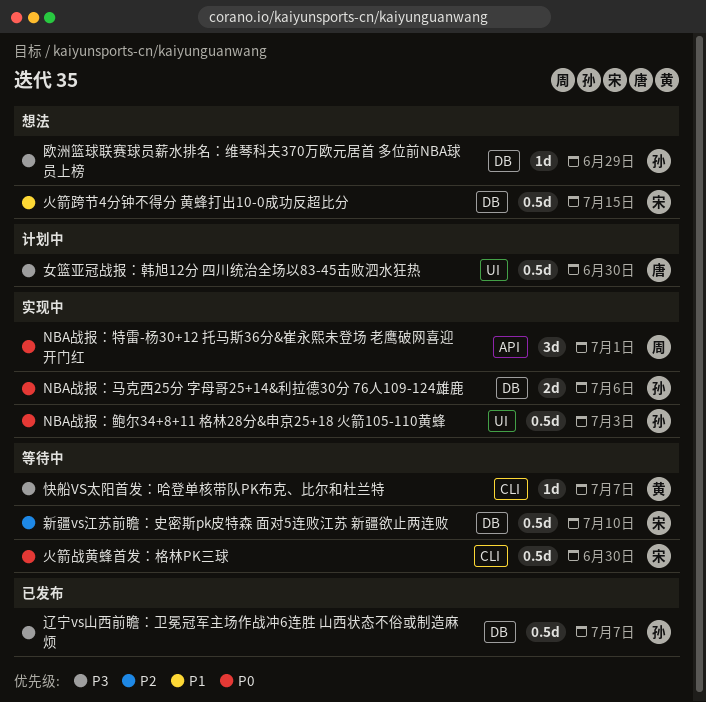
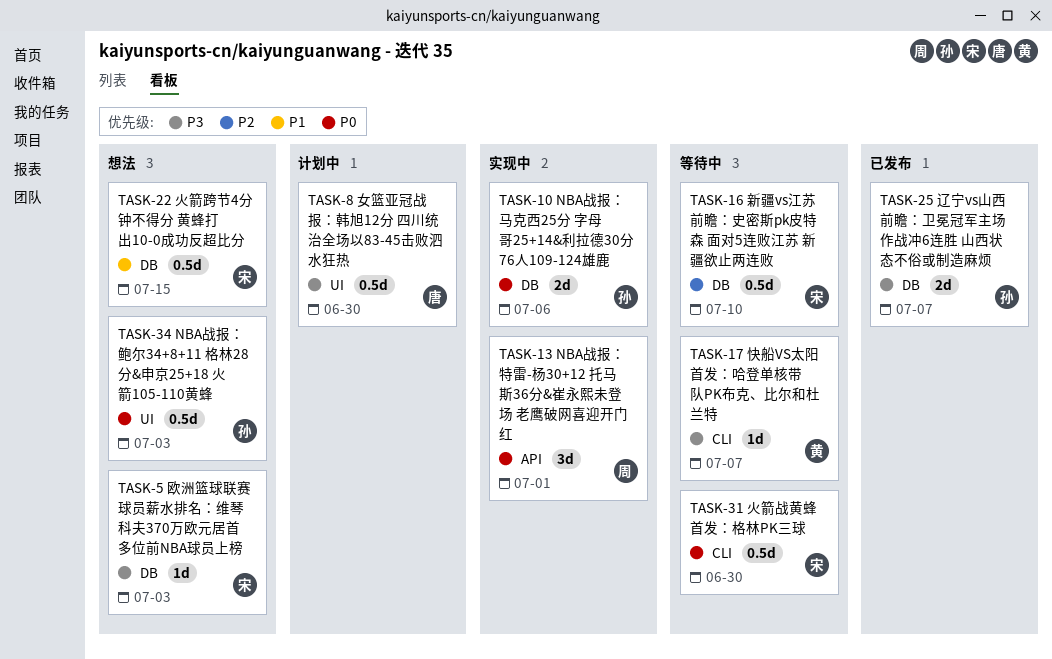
NBA战报：鲍尔34+8+11 格林28分&申京25+18 火箭105-110黄蜂, status: 实现中 -> 想法
欧洲篮球联赛球员薪水排名：维琴科夫370万欧元居首 多位前NBA球员上榜, owner: 孙 -> 宋
欧洲篮球联赛球员薪水排名：维琴科夫370万欧元居首 多位前NBA球员上榜, due: Jun 29 -> Jul 3
辽宁vs山西前瞻：卫冕冠军主场作战冲6连胜 山西状态不俗或制造麻烦, estimate: 0.5d -> 2d

